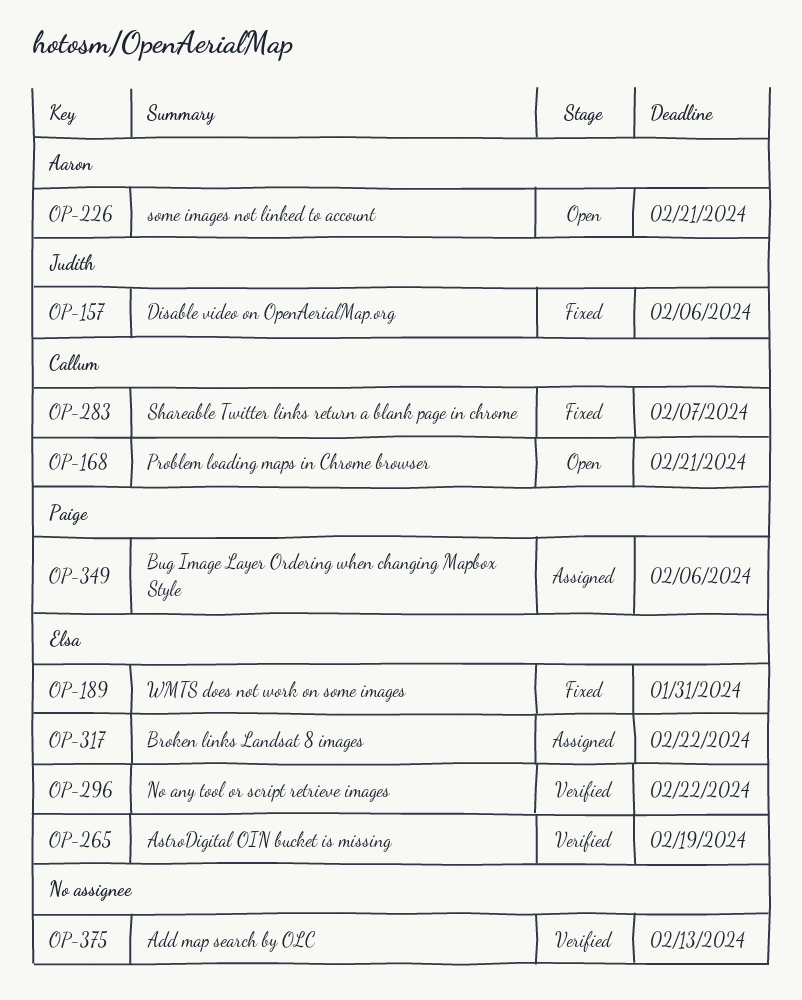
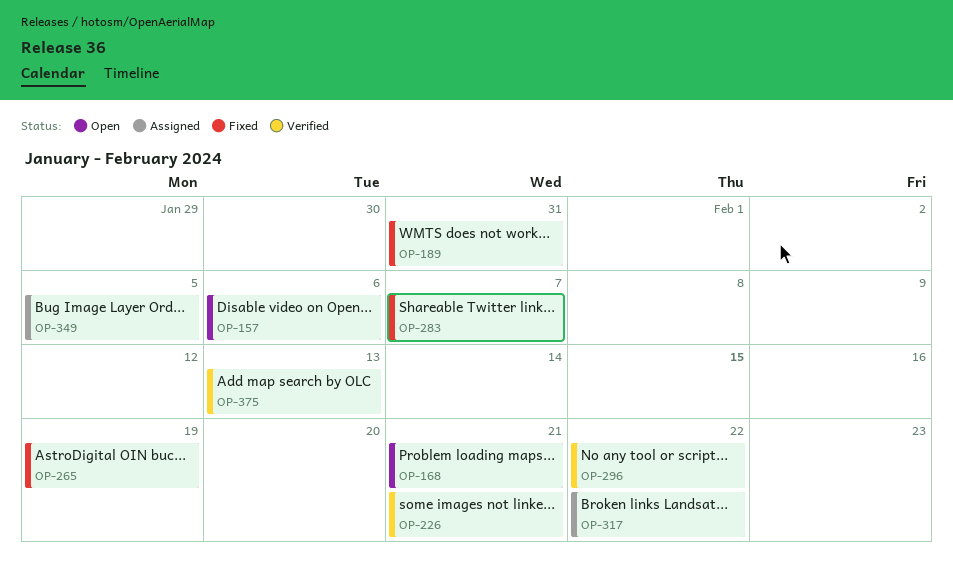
OP-157, status: Fixed -> Open
OP-226, status: Open -> Verified
OP-265, status: Verified -> Fixed
OP-349, due: Feb 6 -> Feb 5

